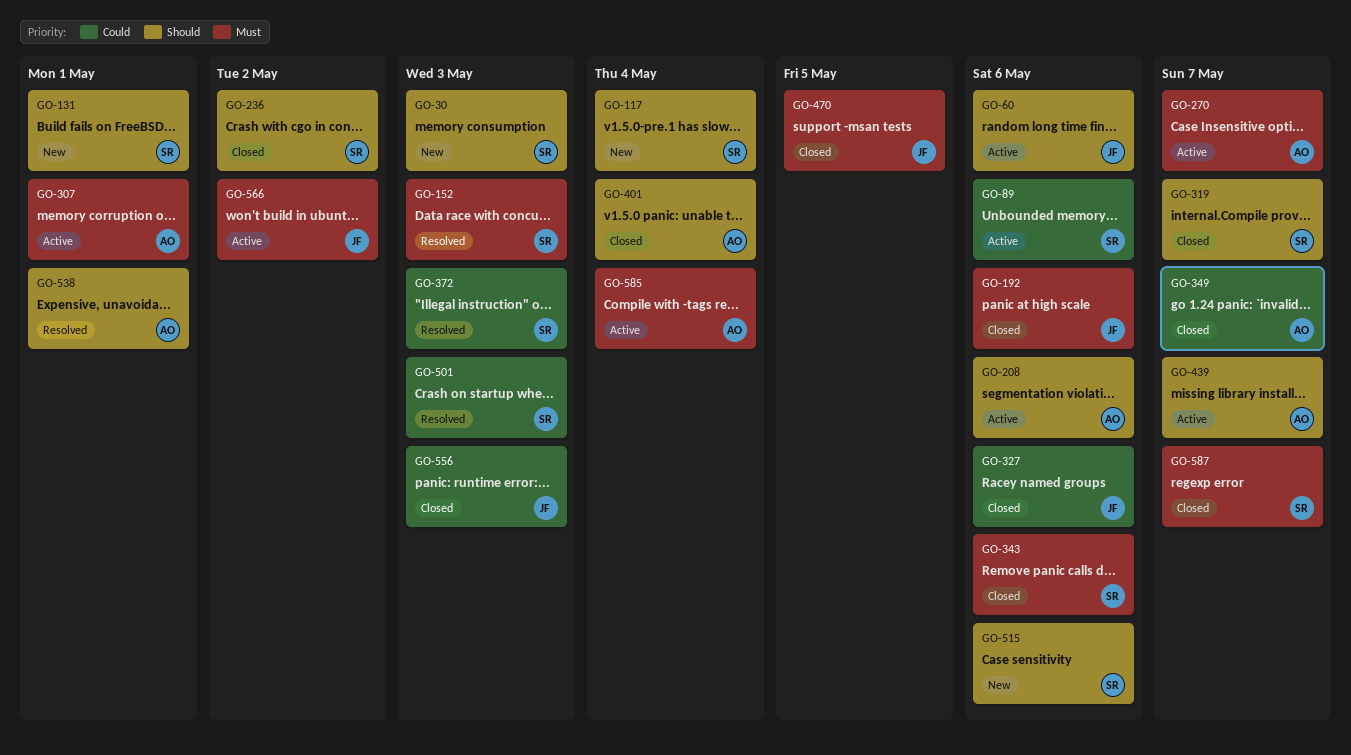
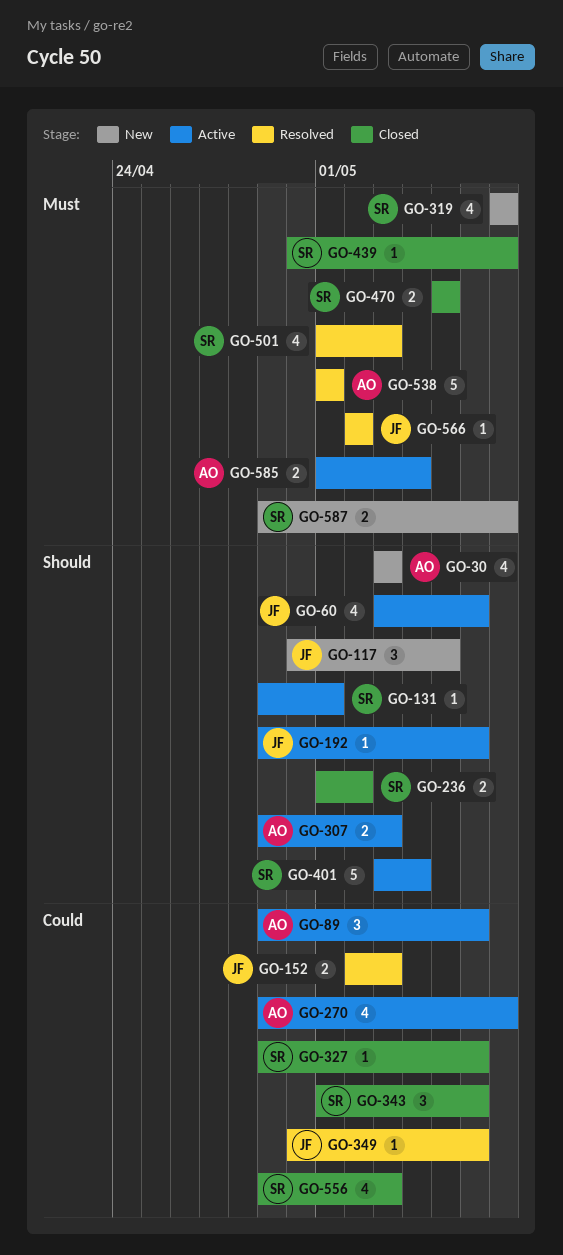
GO-30, owner: SR -> AO
GO-89, owner: SR -> AO
GO-117, owner: SR -> JF
GO-117, due: May 4 -> May 5
GO-131, status: New -> Active
GO-152, owner: SR -> JF
GO-152, priority: Must -> Could
GO-192, status: Closed -> Active
GO-192, priority: Must -> Should
GO-208: present -> none
GO-270, priority: Must -> Could
GO-307, priority: Must -> Should
GO-307, due: May 1 -> May 3
GO-319, status: Closed -> New
GO-319, priority: Should -> Must
GO-327, owner: JF -> SR
GO-343, priority: Must -> Could
GO-349, status: Closed -> Resolved
GO-349, owner: AO -> JF
GO-349, due: May 7 -> May 6
GO-372: present -> none
GO-401, status: Closed -> Active
GO-401, owner: AO -> SR
GO-439, status: Active -> Closed
GO-439, owner: AO -> SR
GO-439, priority: Should -> Must
GO-470, owner: JF -> SR
GO-501, priority: Could -> Must
GO-515: present -> none
GO-538, priority: Should -> Must
GO-556, owner: JF -> SR
GO-566, status: Active -> Resolved
GO-587, status: Closed -> New

